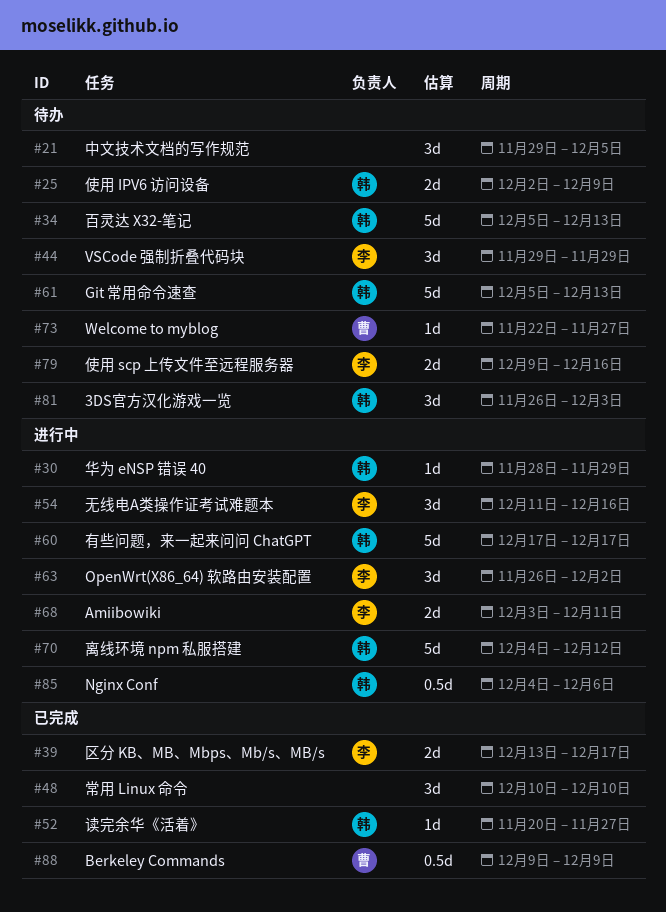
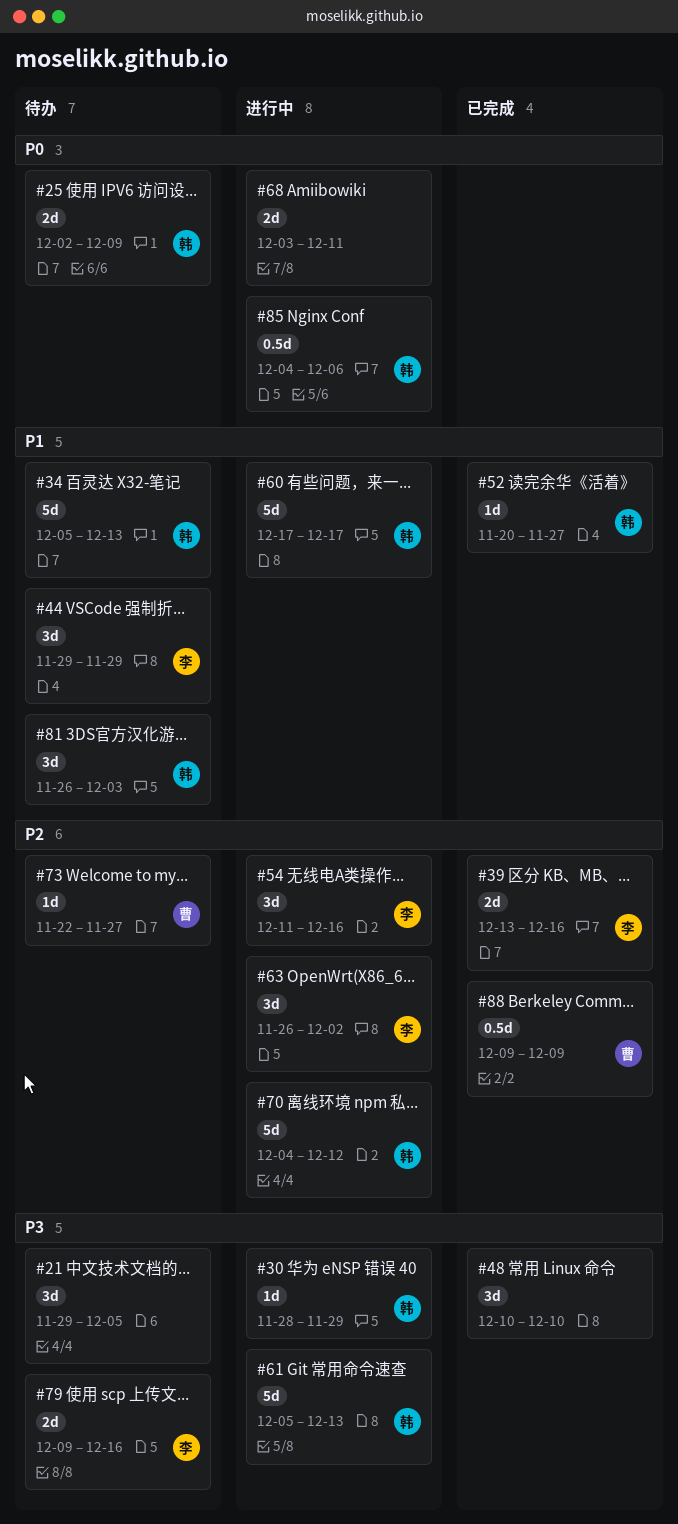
#39, due: Dec 17 -> Dec 16
#61, status: 待办 -> 进行中
#68, owner: 李 -> none

